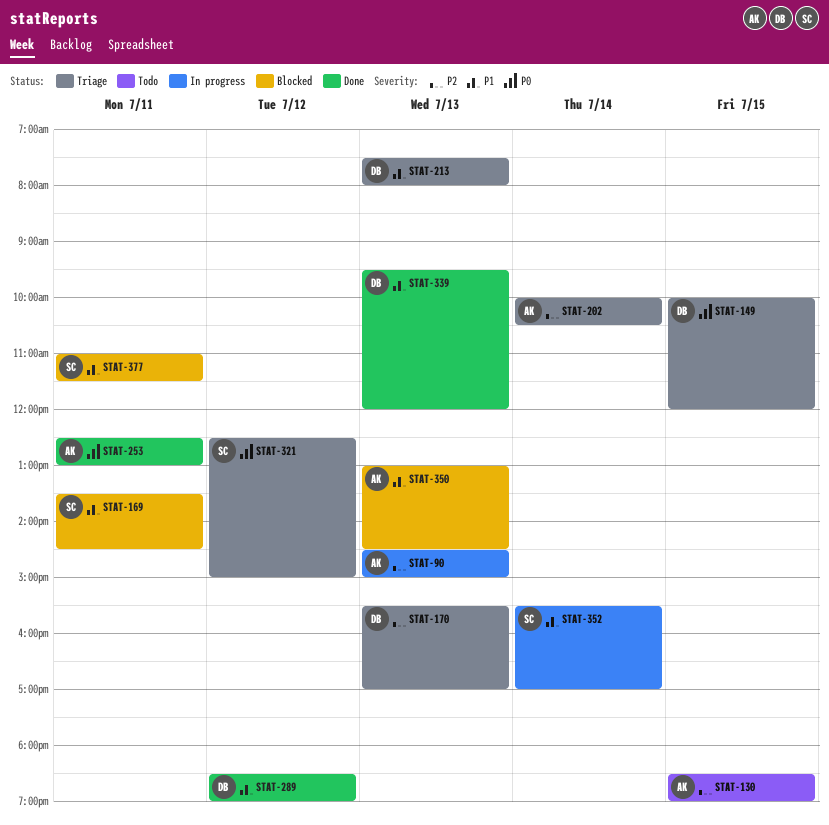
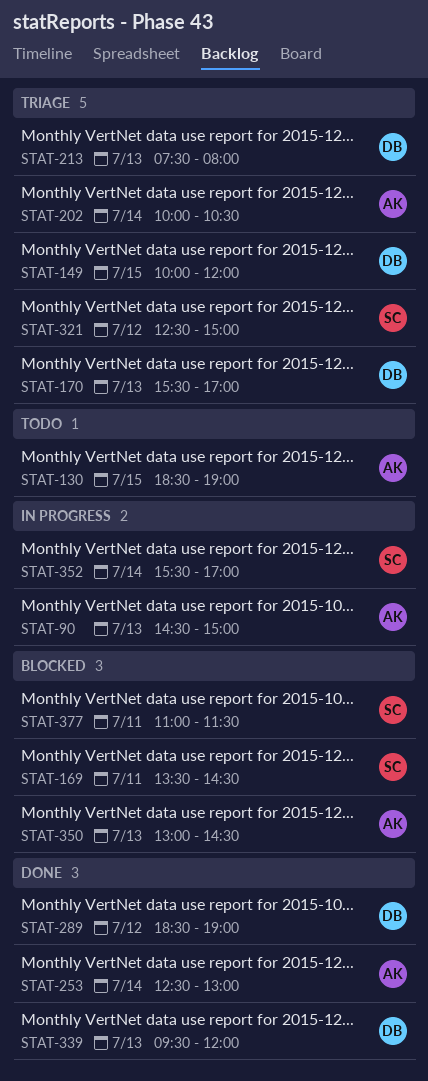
STAT-253, day: Jul 11 -> Jul 14

